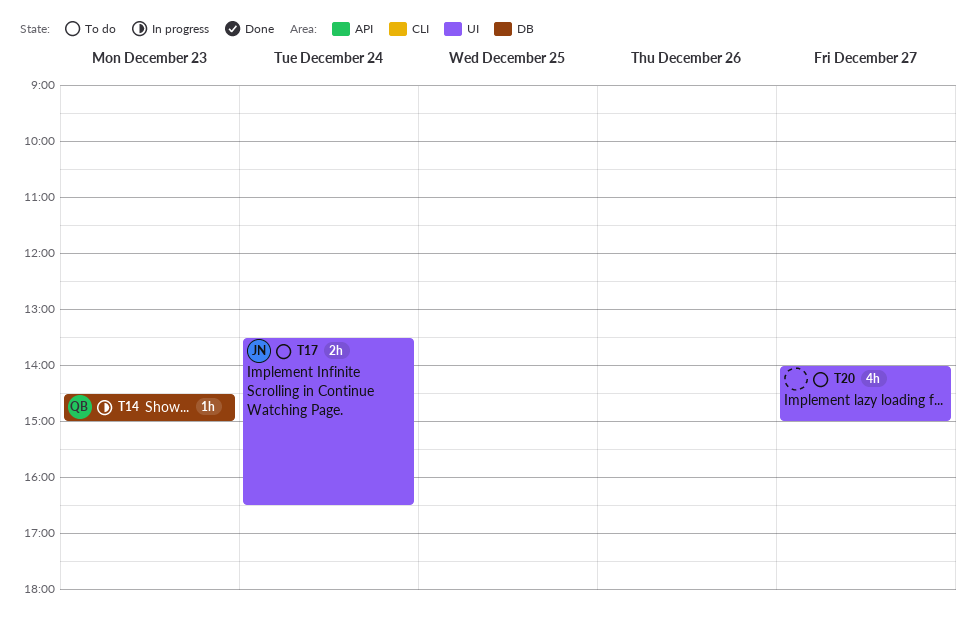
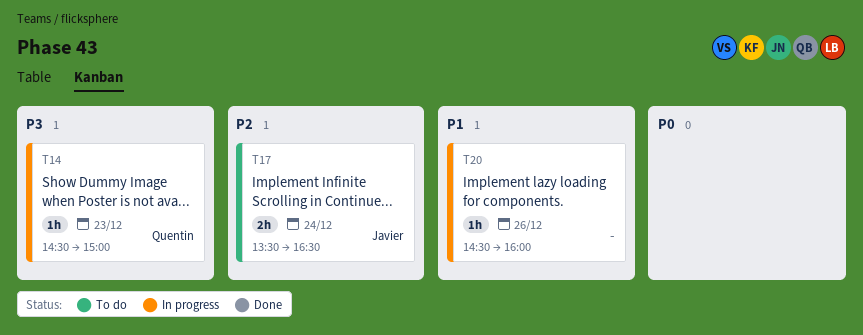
T20, status: To do -> In progress
T20, estimate: 4h -> 1h
T20, day: Dec 27 -> Dec 26
T20, begins: 14:00 -> 14:30
T20, ends: 15:00 -> 16:00

